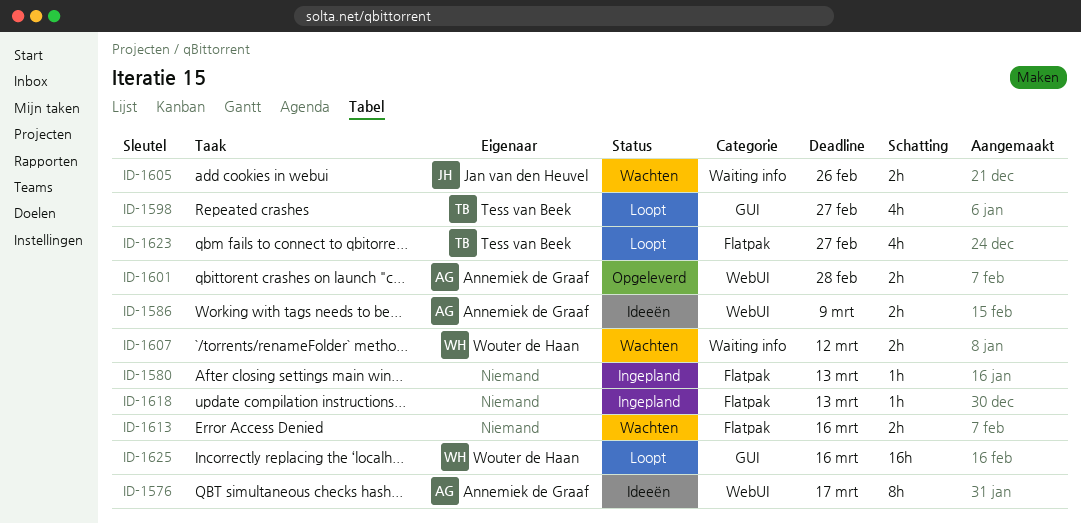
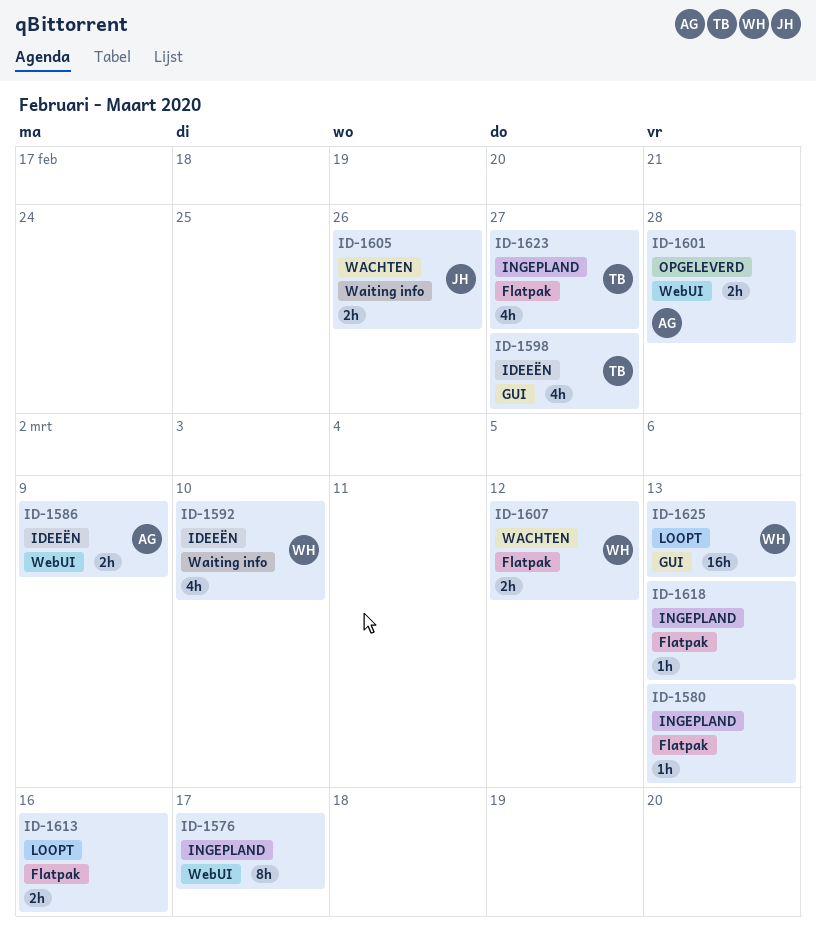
ID-1576, status: Ideeën -> Ingepland
ID-1576, owner: Annemiek de Graaf -> none
ID-1592: none -> present
ID-1598, status: Loopt -> Ideeën
ID-1607, label: Waiting info -> Flatpak
ID-1613, status: Wachten -> Loopt
ID-1623, status: Loopt -> Ingepland
ID-1625, due: Mar 16 -> Mar 13

